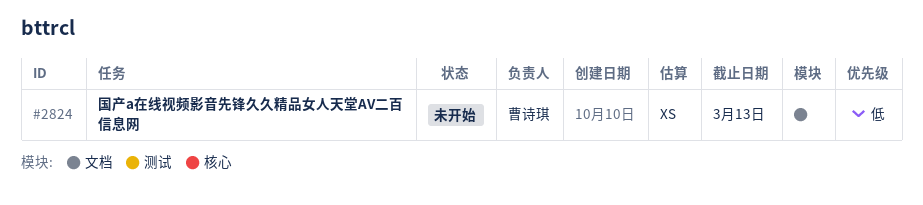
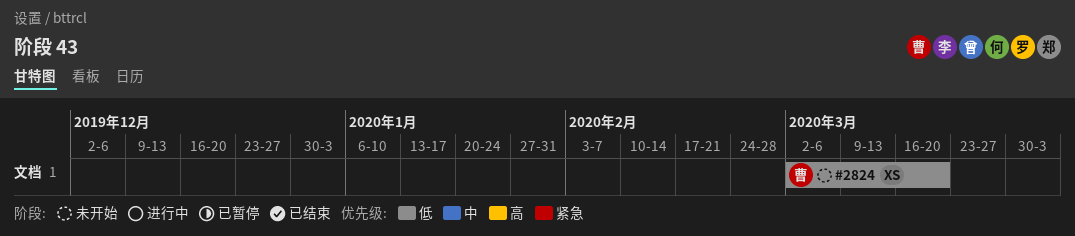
#2824, due: Mar 13 -> Mar 20

